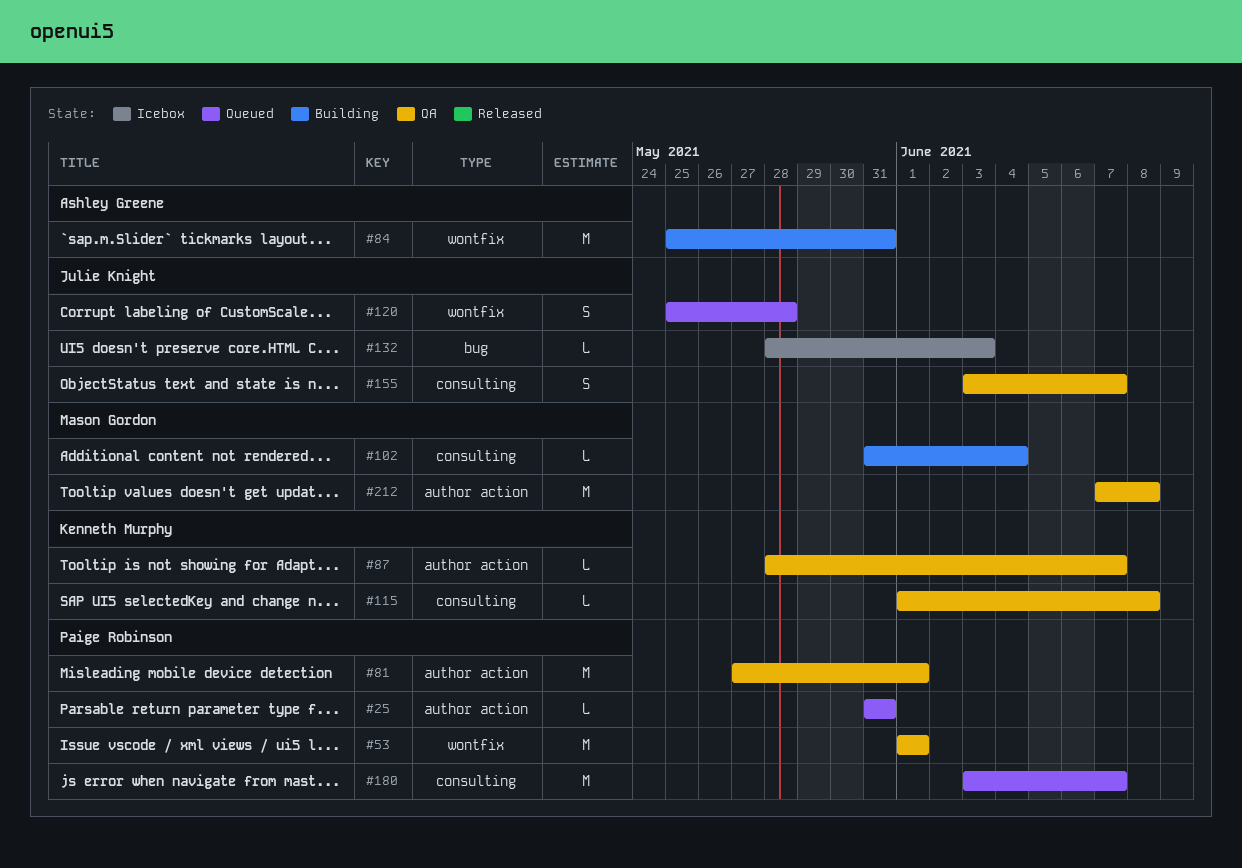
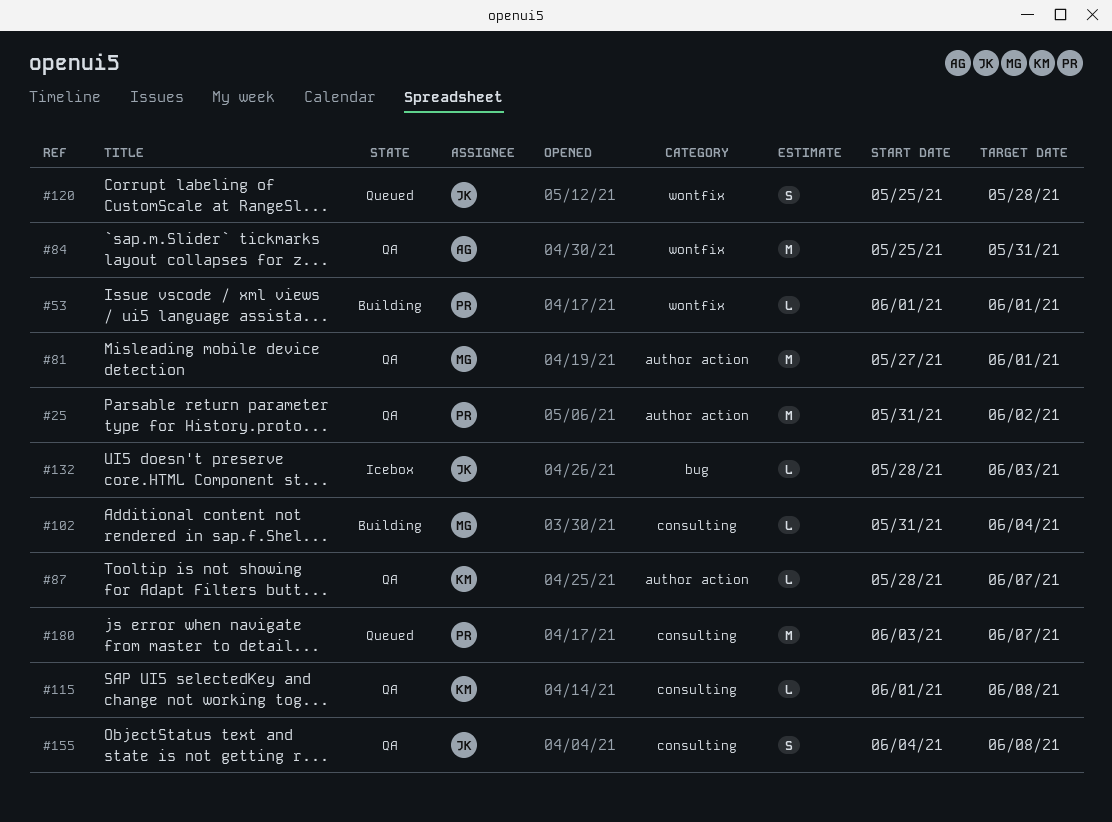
#25, status: Queued -> QA
#25, estimate: L -> M
#25, due: May 31 -> Jun 2
#53, status: QA -> Building
#53, estimate: M -> L
#81, owner: Paige Robinson -> Mason Gordon
#84, status: Building -> QA
#155, start: Jun 3 -> Jun 4
#155, due: Jun 7 -> Jun 8
#212: present -> none

